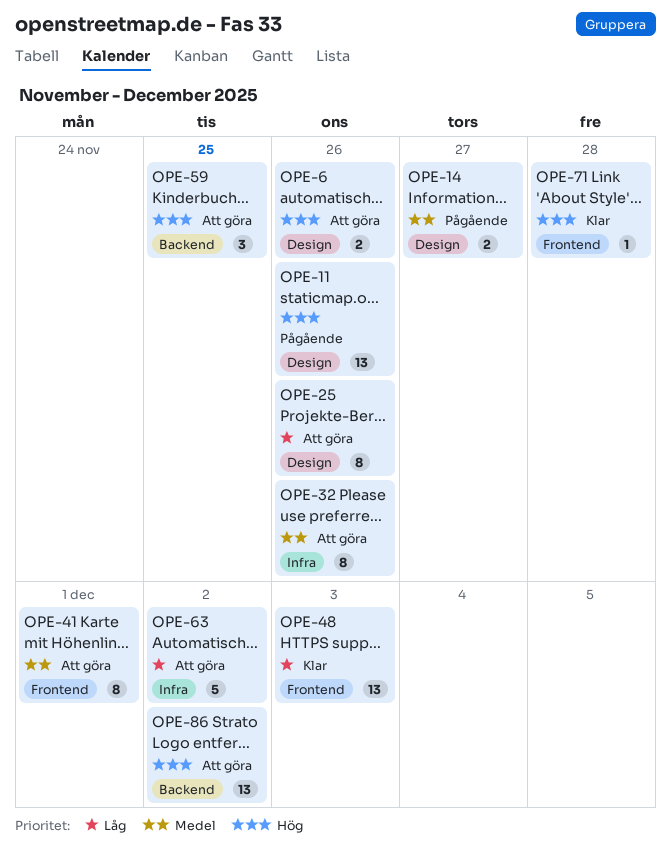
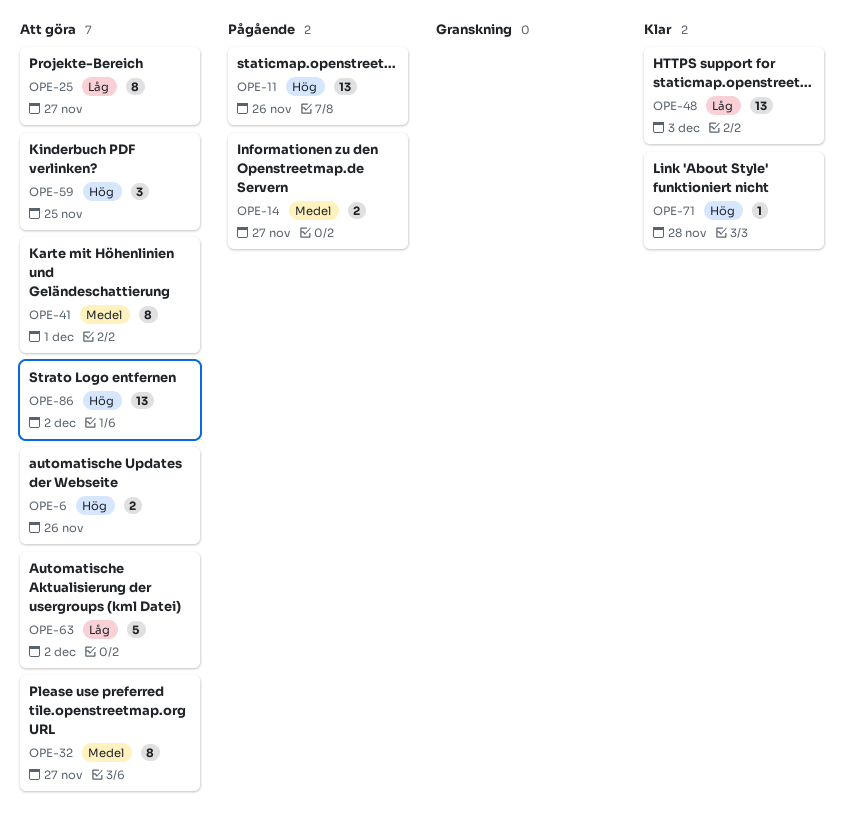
OPE-25, due: Nov 26 -> Nov 27
OPE-32, due: Nov 26 -> Nov 27

